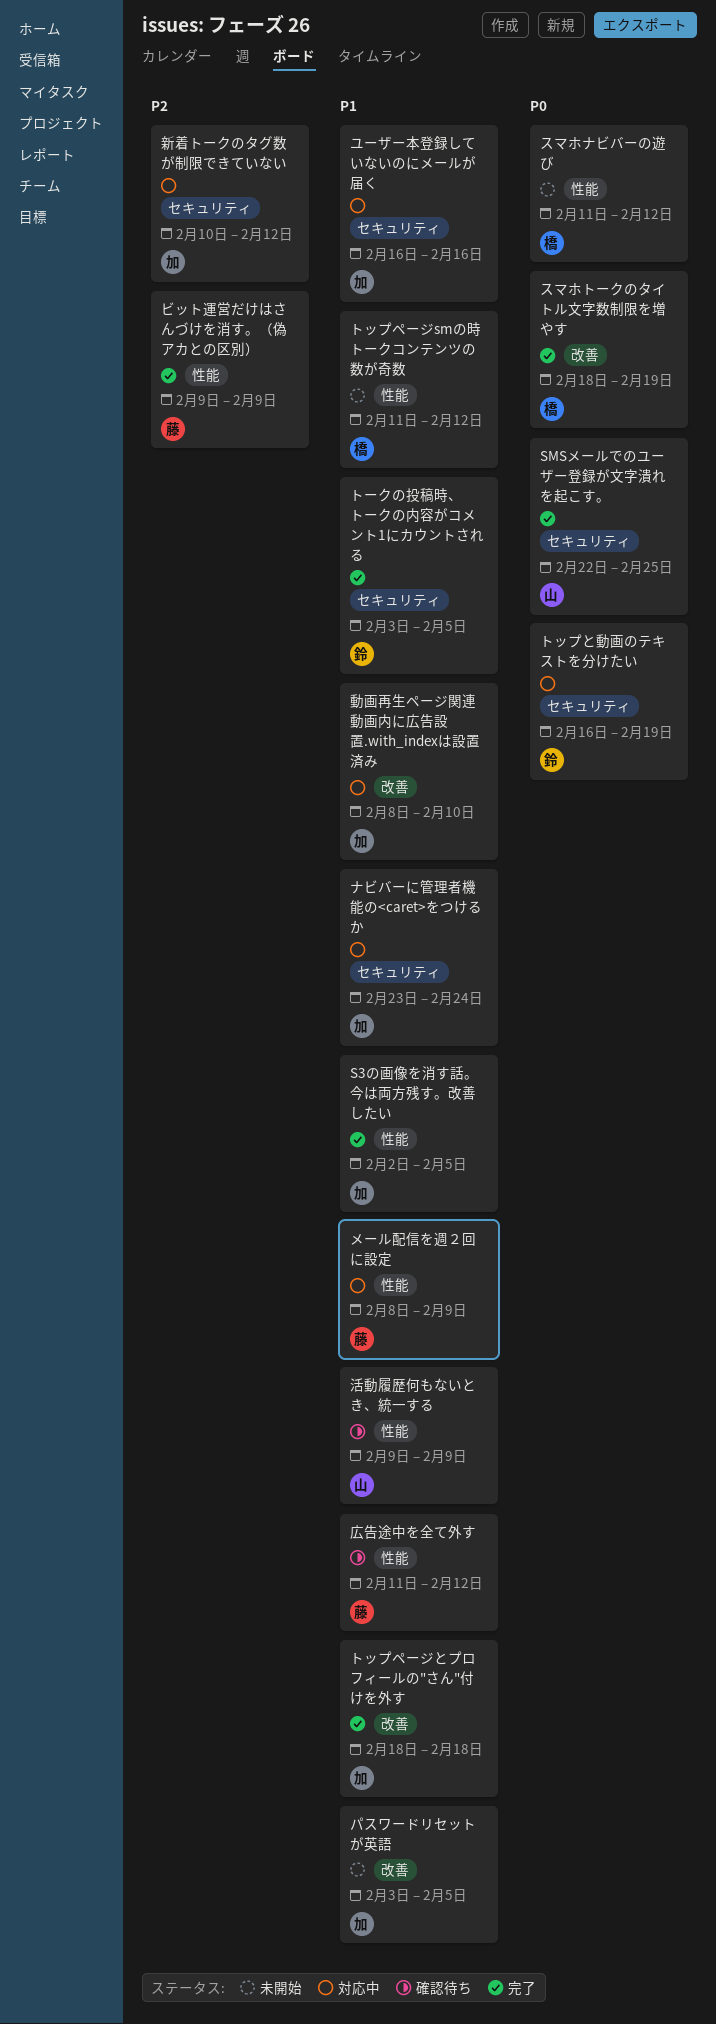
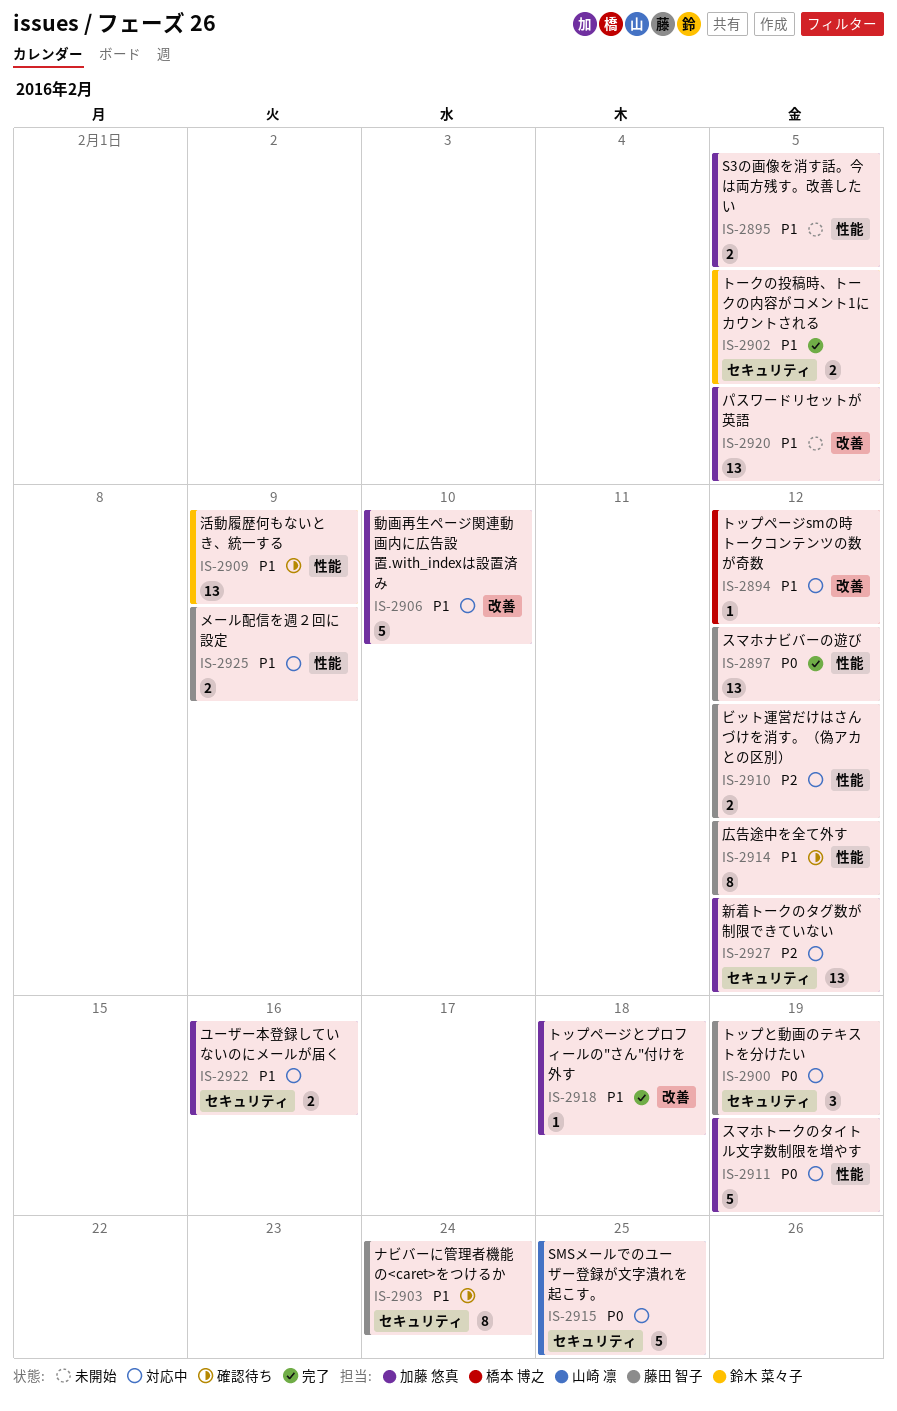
S3の画像を消す話。今は両方残す。改善したい, status: 完了 -> 未開始
SMSメールでのユーザー登録が文字潰れを起こす。, status: 完了 -> 対応中
スマホトークのタイトル文字数制限を増やす, status: 完了 -> 対応中
スマホトークのタイトル文字数制限を増やす, owner: 橋本 博之 -> 加藤 悠真
スマホトークのタイトル文字数制限を増やす, label: 改善 -> 性能
スマホナビバーの遊び, status: 未開始 -> 完了
スマホナビバーの遊び, owner: 橋本 博之 -> 藤田 智子
トップと動画のテキストを分けたい, owner: 鈴木 菜々子 -> 藤田 智子
トップページsmの時トークコンテンツの数が奇数, status: 未開始 -> 対応中
トップページsmの時トークコンテンツの数が奇数, label: 性能 -> 改善
ナビバーに管理者機能の<caret>をつけるか, status: 対応中 -> 確認待ち
ナビバーに管理者機能の<caret>をつけるか, owner: 加藤 悠真 -> 藤田 智子
ビット運営だけはさんづけを消す。（偽アカとの区別）, status: 完了 -> 対応中
ビット運営だけはさんづけを消す。（偽アカとの区別）, due: Feb 9 -> Feb 12
活動履歴何もないとき、統一する, owner: 山崎 凛 -> 鈴木 菜々子

